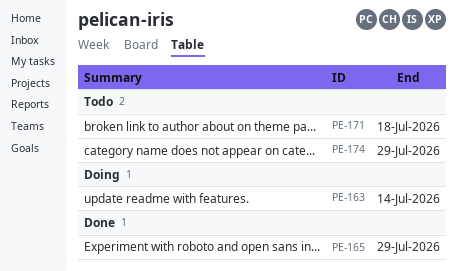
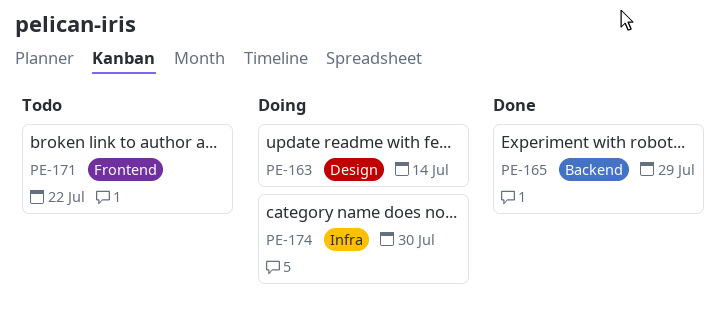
PE-171, due: Jul 18 -> Jul 22
PE-174, status: Todo -> Doing
PE-174, due: Jul 29 -> Jul 30

